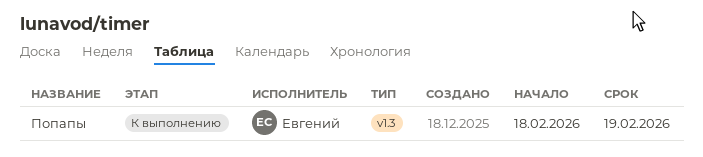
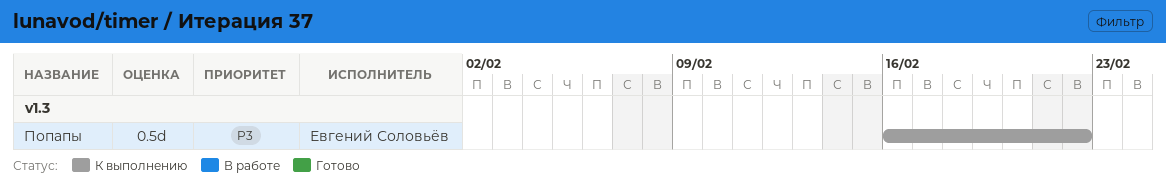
Попапы, start: Feb 18 -> Feb 16
Попапы, due: Feb 19 -> Feb 22

